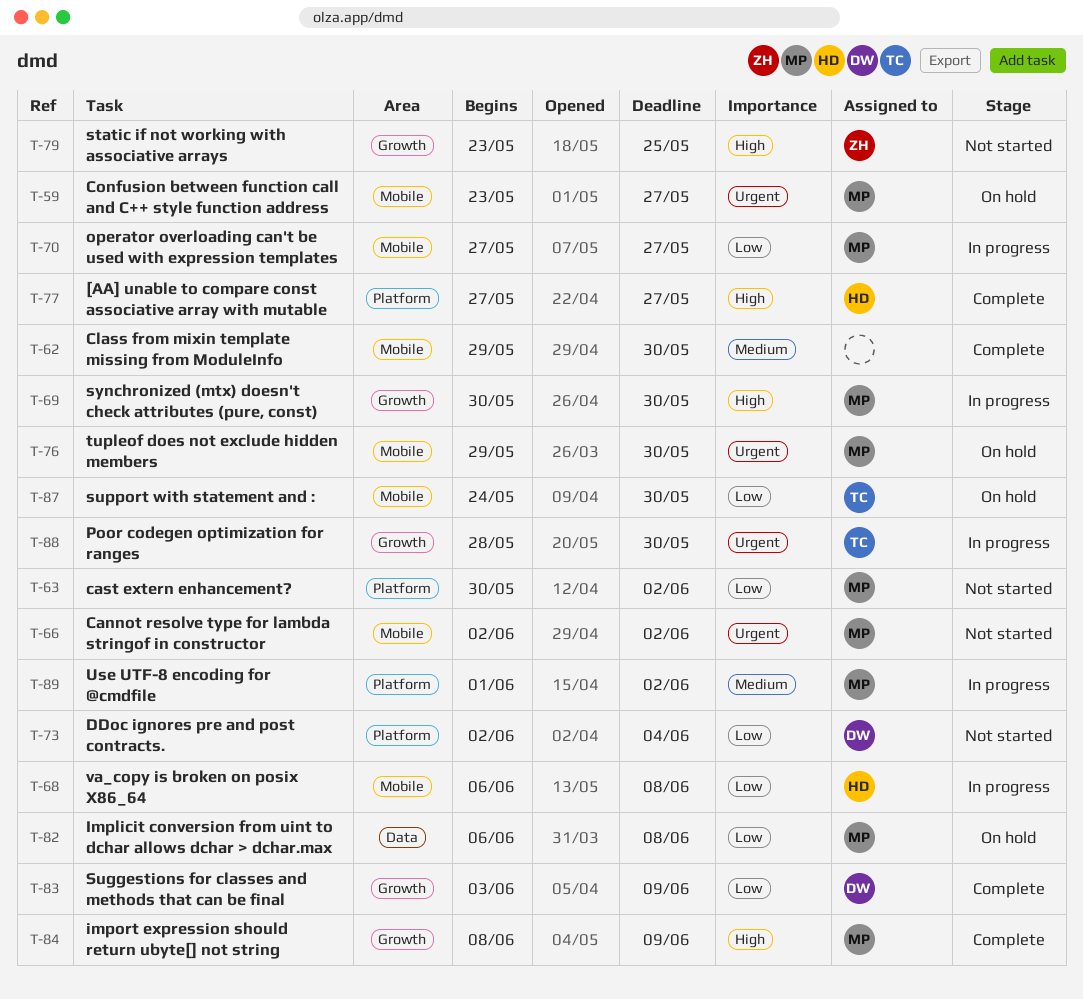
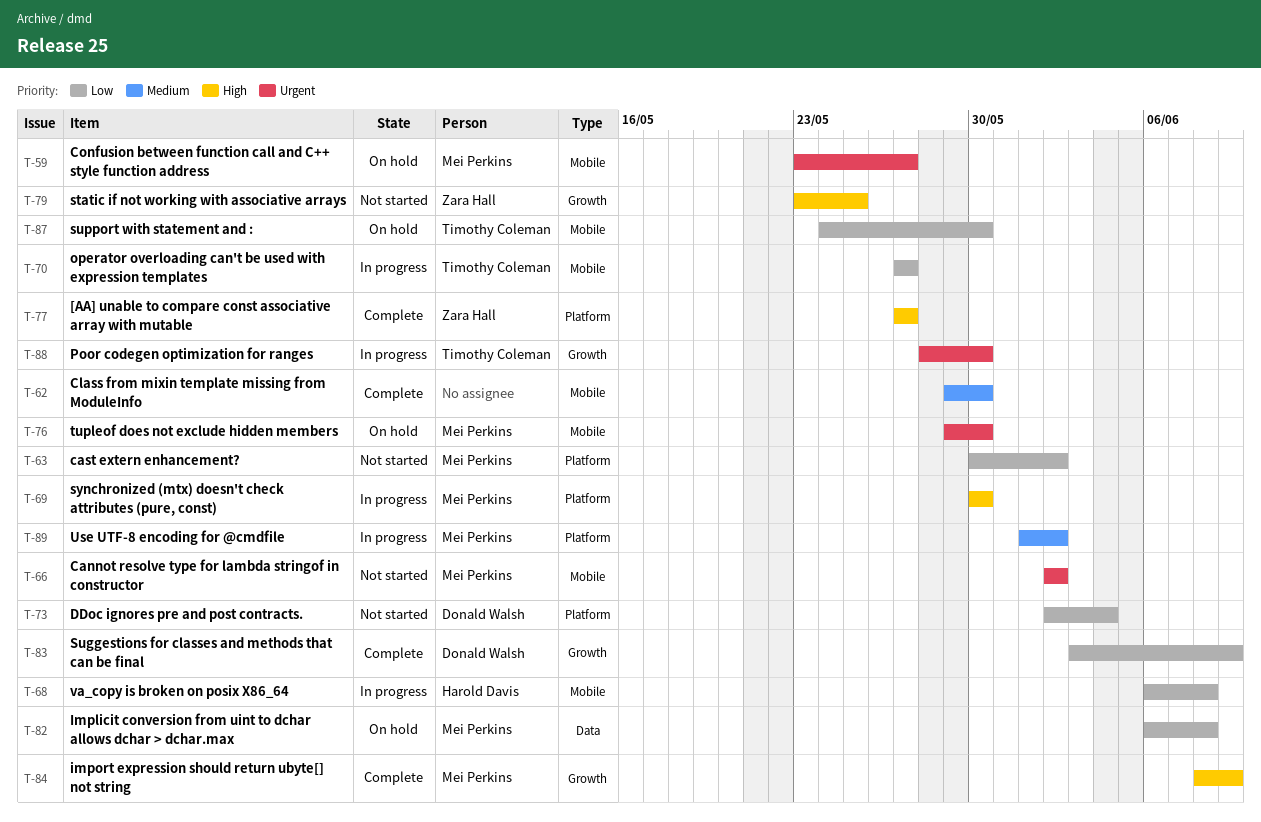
T-69, label: Growth -> Platform
T-70, owner: Mei Perkins -> Timothy Coleman
T-77, owner: Harold Davis -> Zara Hall

